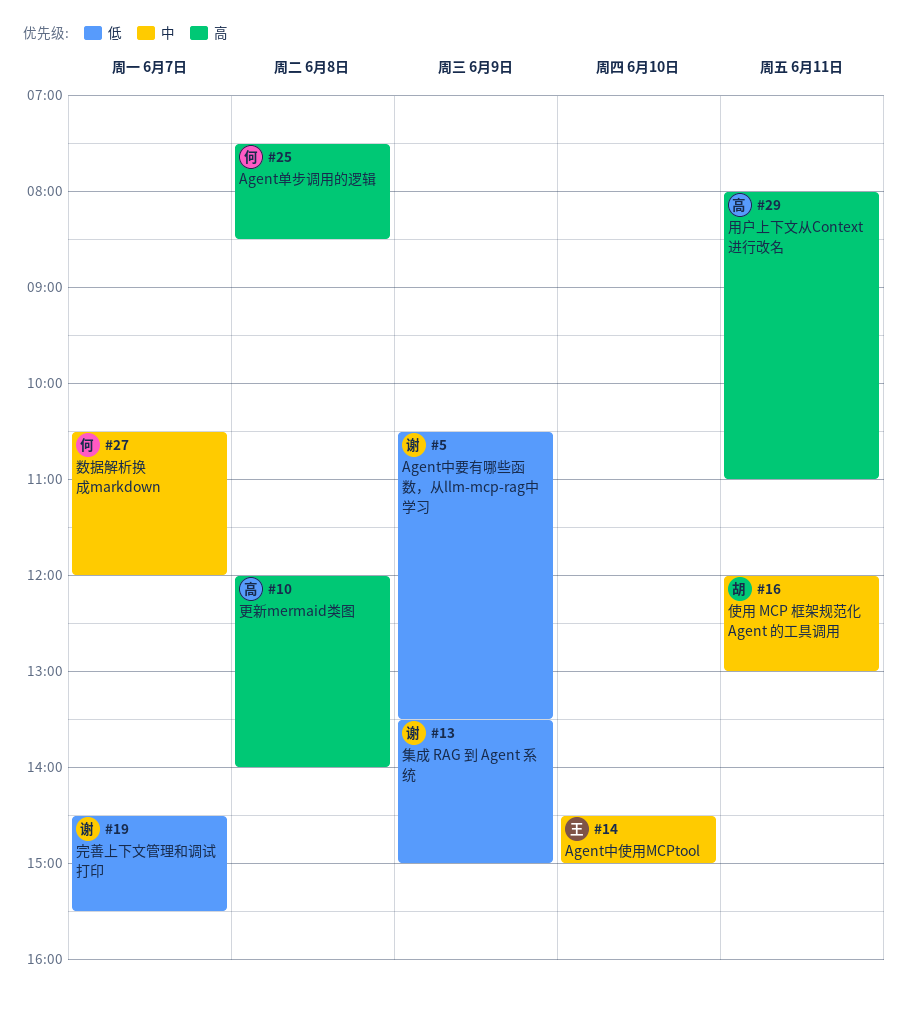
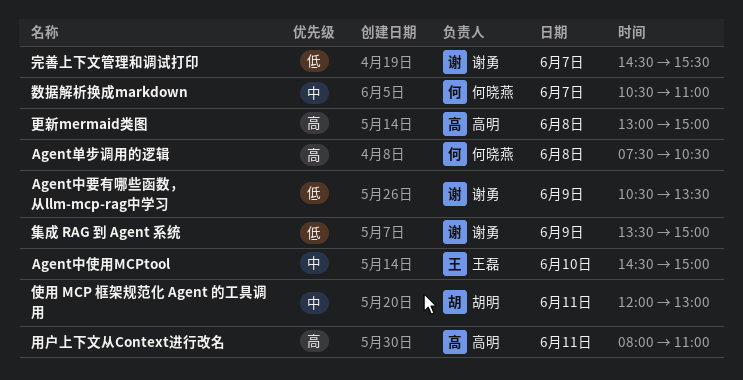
Agent单步调用的逻辑, ends: 08:30 -> 10:30
数据解析换成markdown, ends: 12:00 -> 11:00
更新mermaid类图, begins: 12:00 -> 13:00
更新mermaid类图, ends: 14:00 -> 15:00

